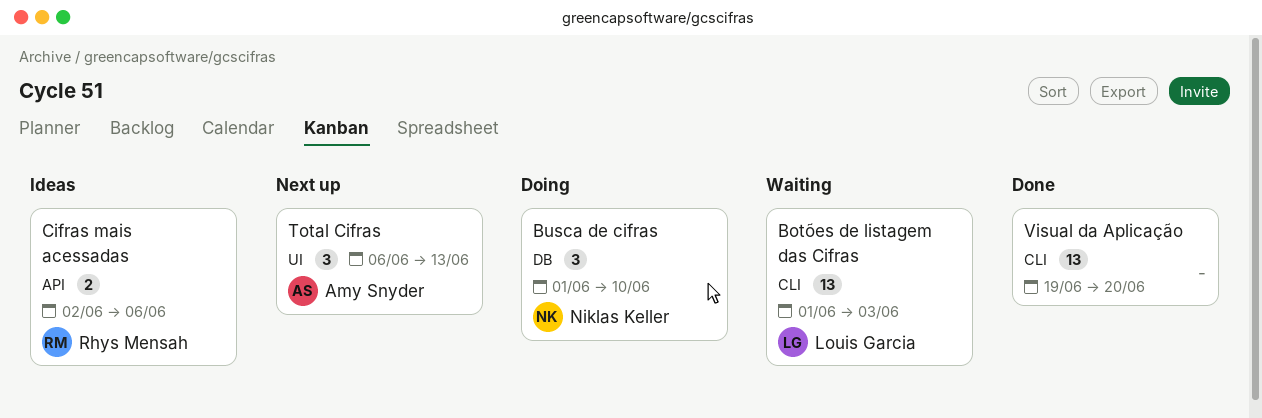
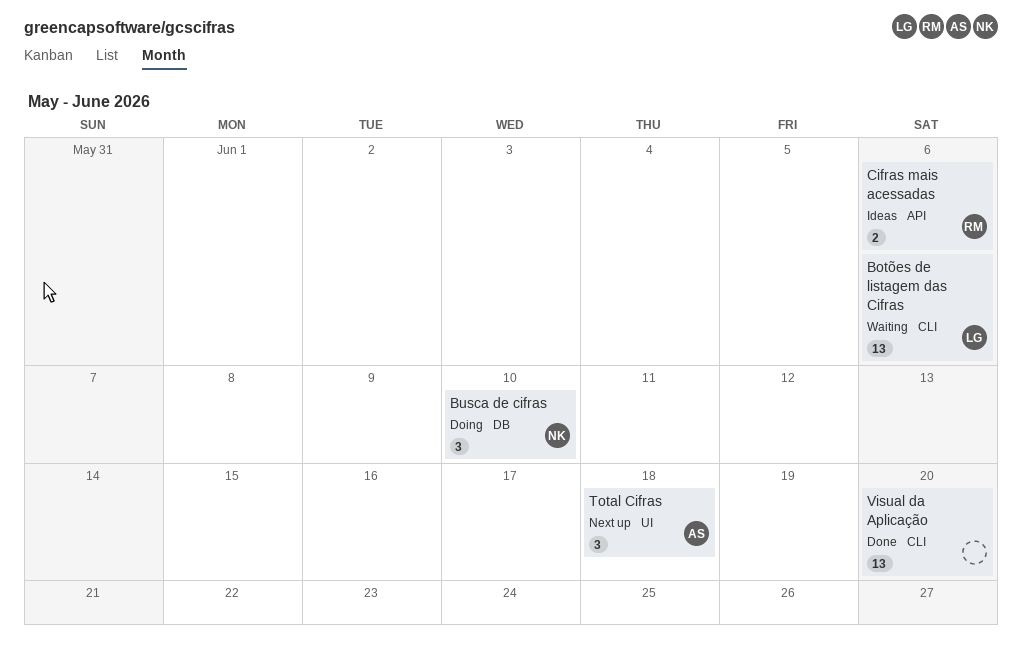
Botões de listagem das Cifras, due: Jun 3 -> Jun 6
Total Cifras, due: Jun 13 -> Jun 18

